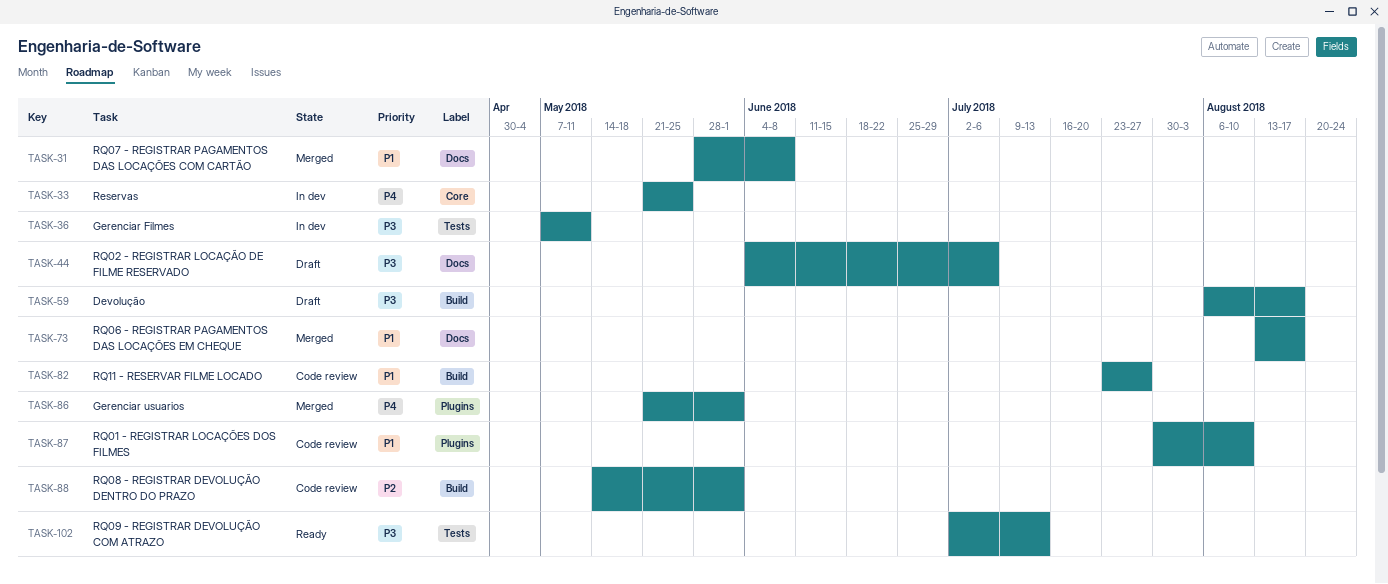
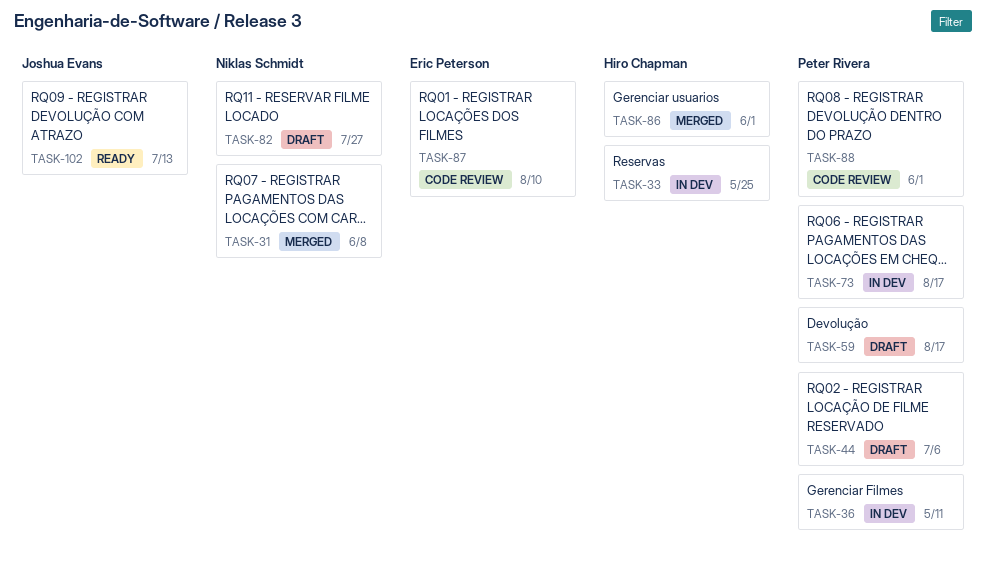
TASK-73, status: Merged -> In dev
TASK-82, status: Code review -> Draft

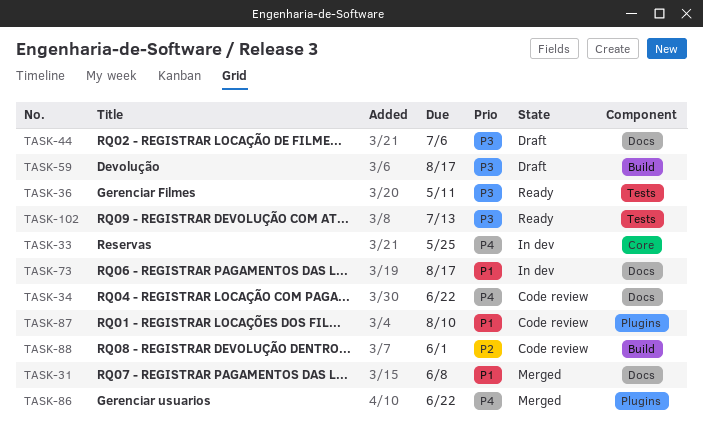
TASK-34: none -> present
TASK-36, status: In dev -> Ready
TASK-82: present -> none
TASK-86, due: Jun 1 -> Jun 22

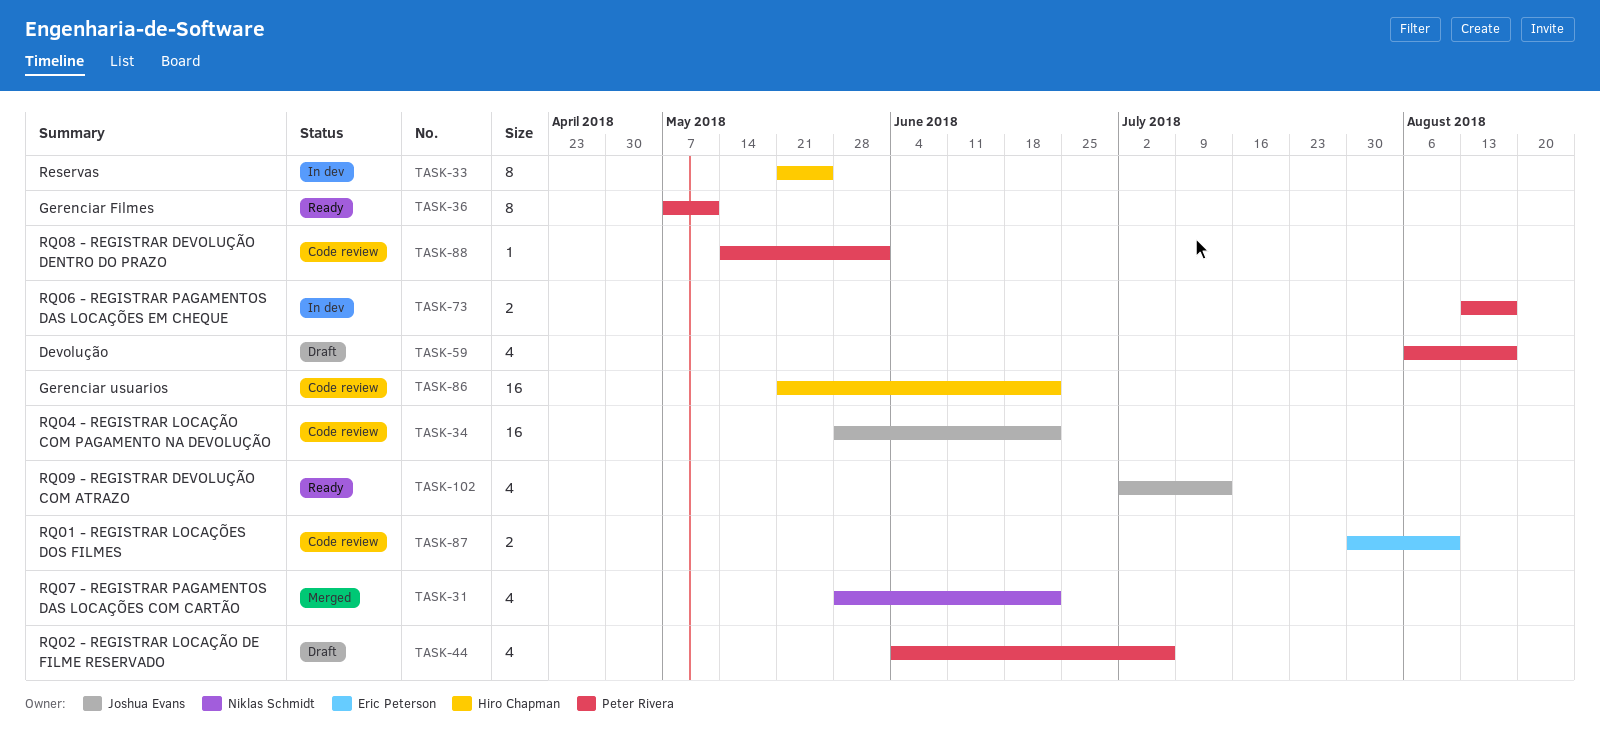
TASK-31, due: Jun 8 -> Jun 22
TASK-86, status: Merged -> Code review

